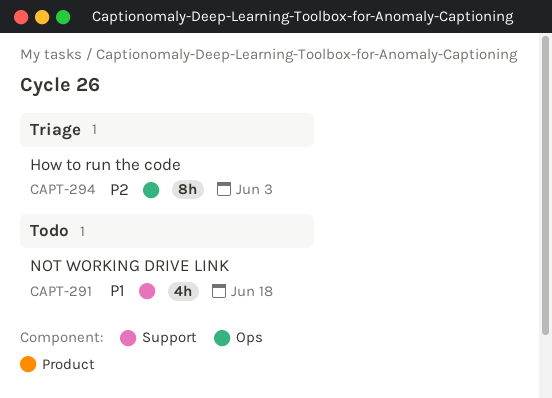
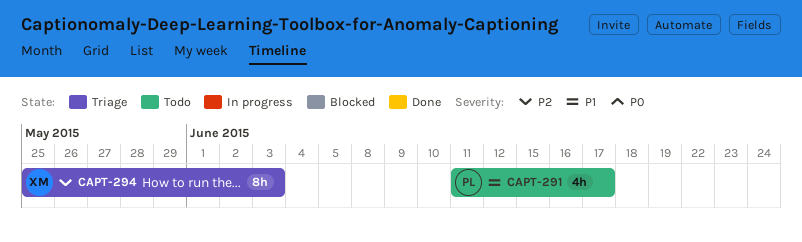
CAPT-291, due: Jun 18 -> Jun 17

